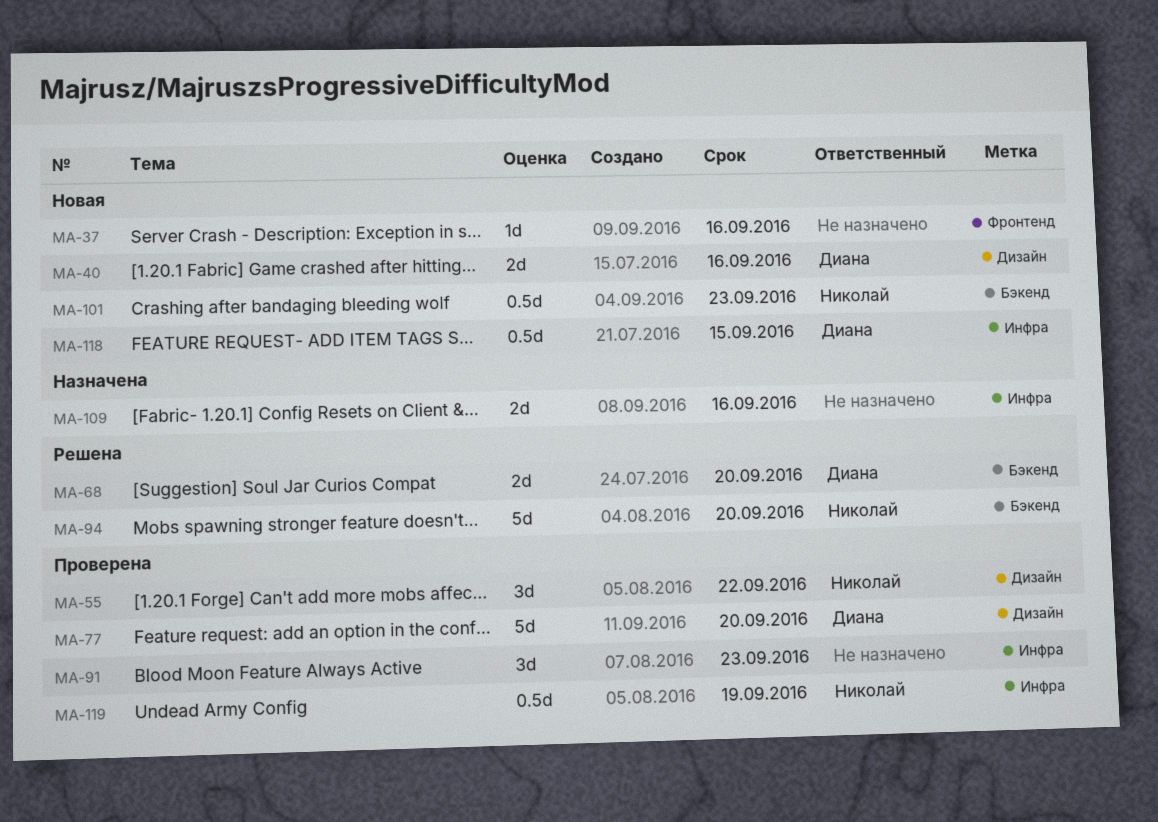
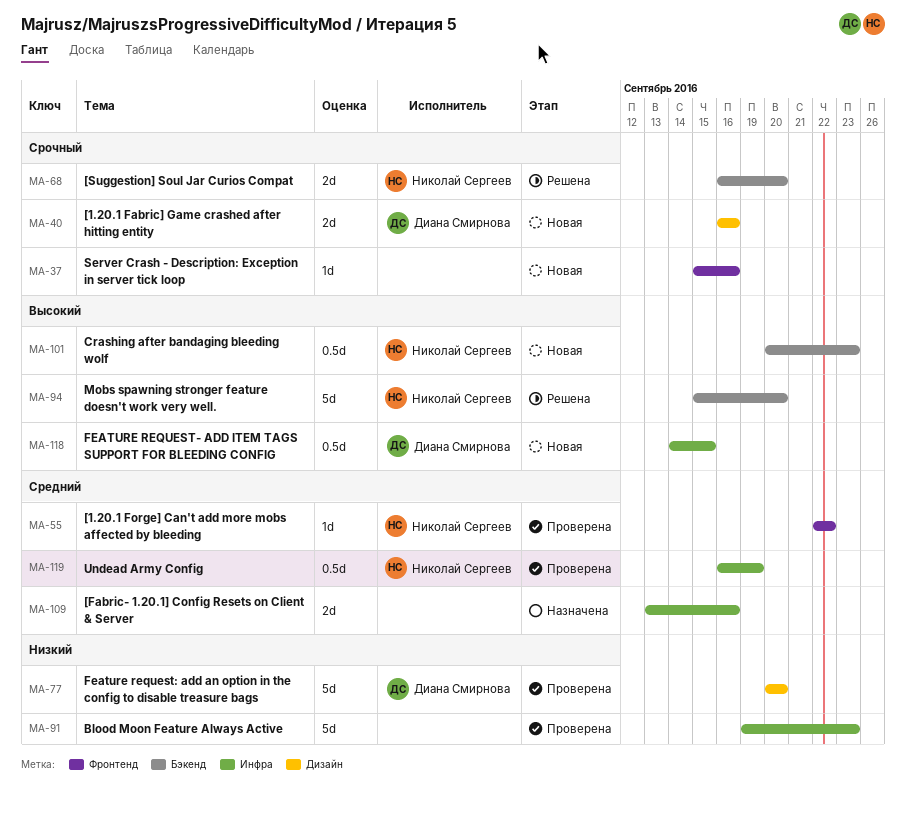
MA-55, label: Дизайн -> Фронтенд
MA-55, estimate: 3d -> 1d
MA-68, owner: Диана Смирнова -> Николай Сергеев
MA-91, estimate: 3d -> 5d

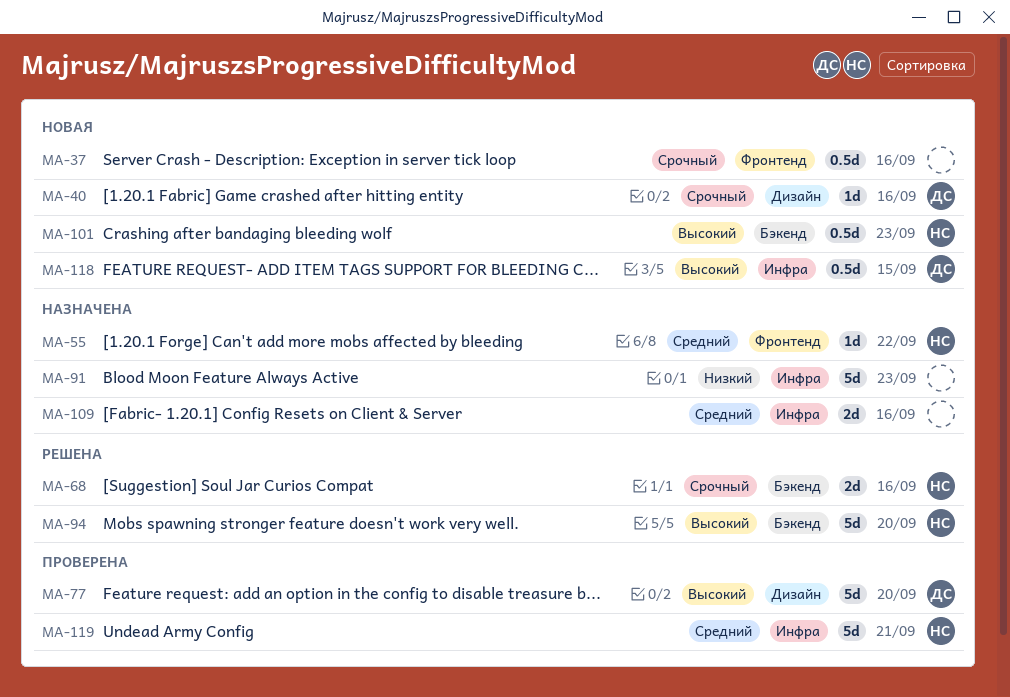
MA-37, estimate: 1d -> 0.5d
MA-40, estimate: 2d -> 1d
MA-55, status: Проверена -> Назначена
MA-68, due: Sep 20 -> Sep 16
MA-77, priority: Низкий -> Высокий
MA-91, status: Проверена -> Назначена
MA-119, estimate: 0.5d -> 5d
MA-119, due: Sep 19 -> Sep 21

